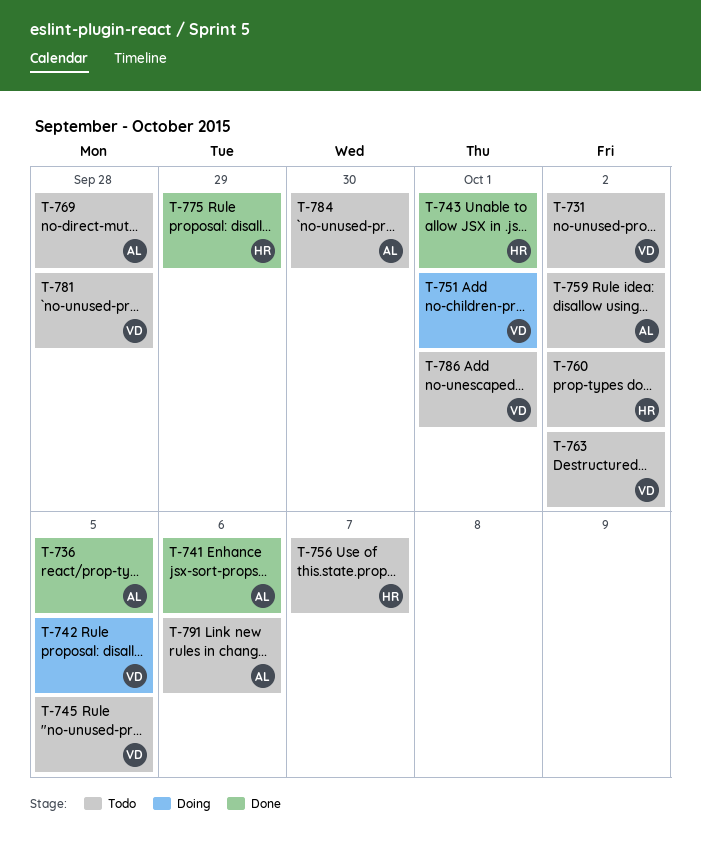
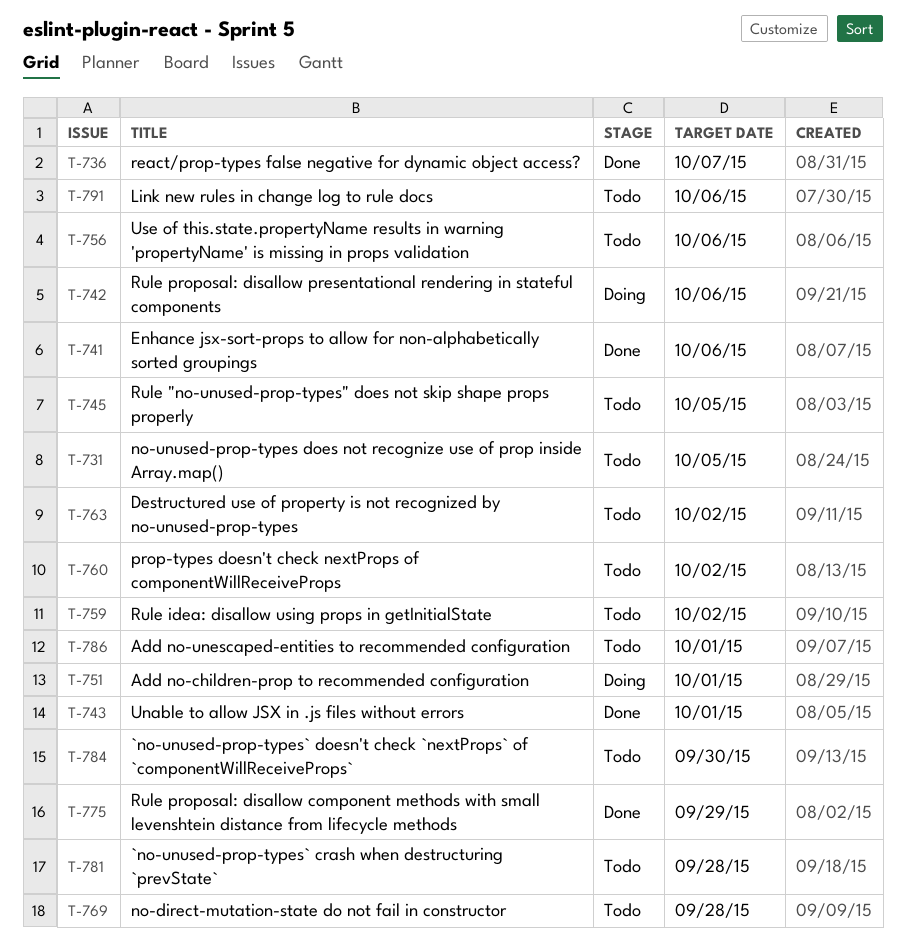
T-731, due: Oct 2 -> Oct 5
T-736, due: Oct 5 -> Oct 7
T-742, due: Oct 5 -> Oct 6
T-756, due: Oct 7 -> Oct 6

